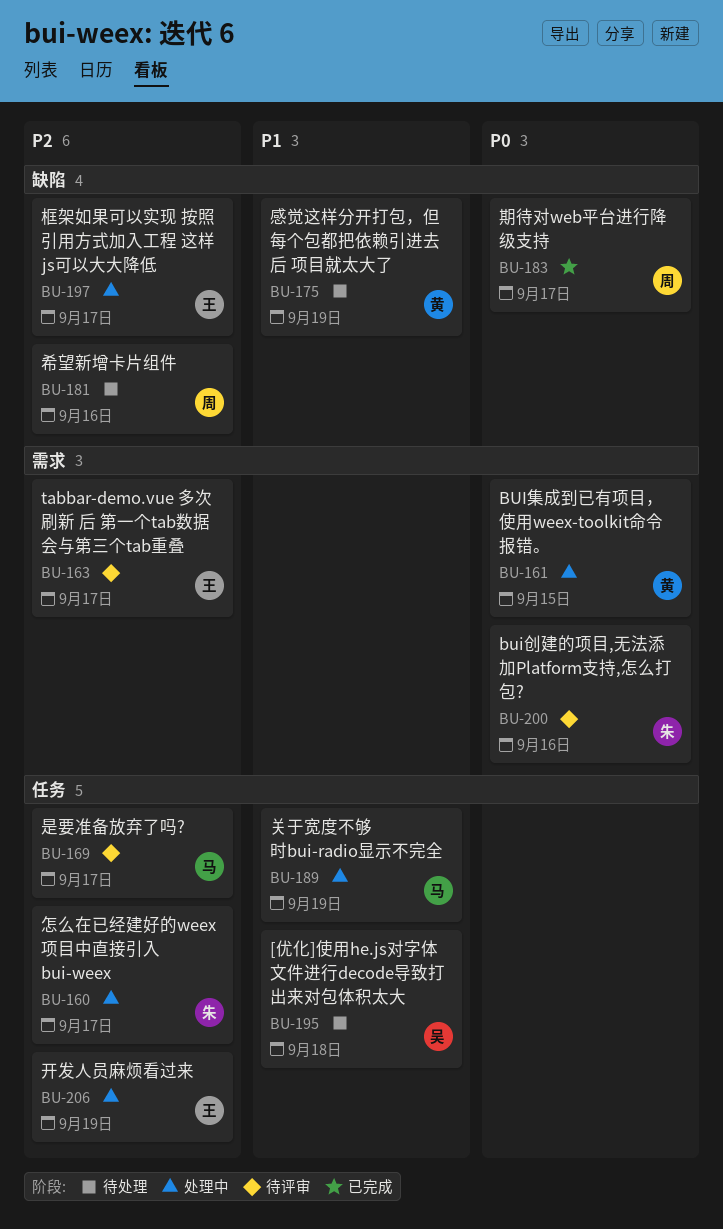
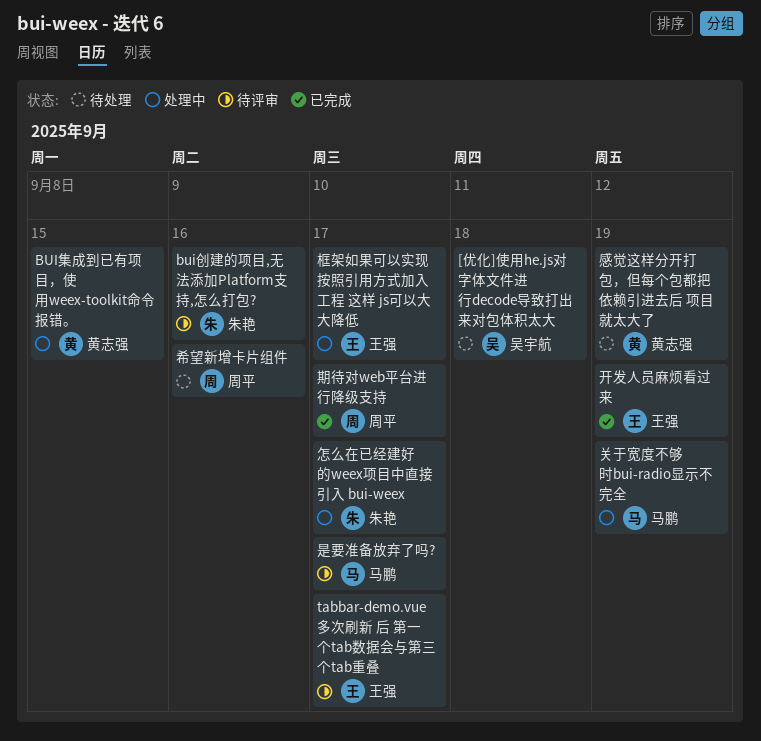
开发人员麻烦看过来, status: 处理中 -> 已完成

